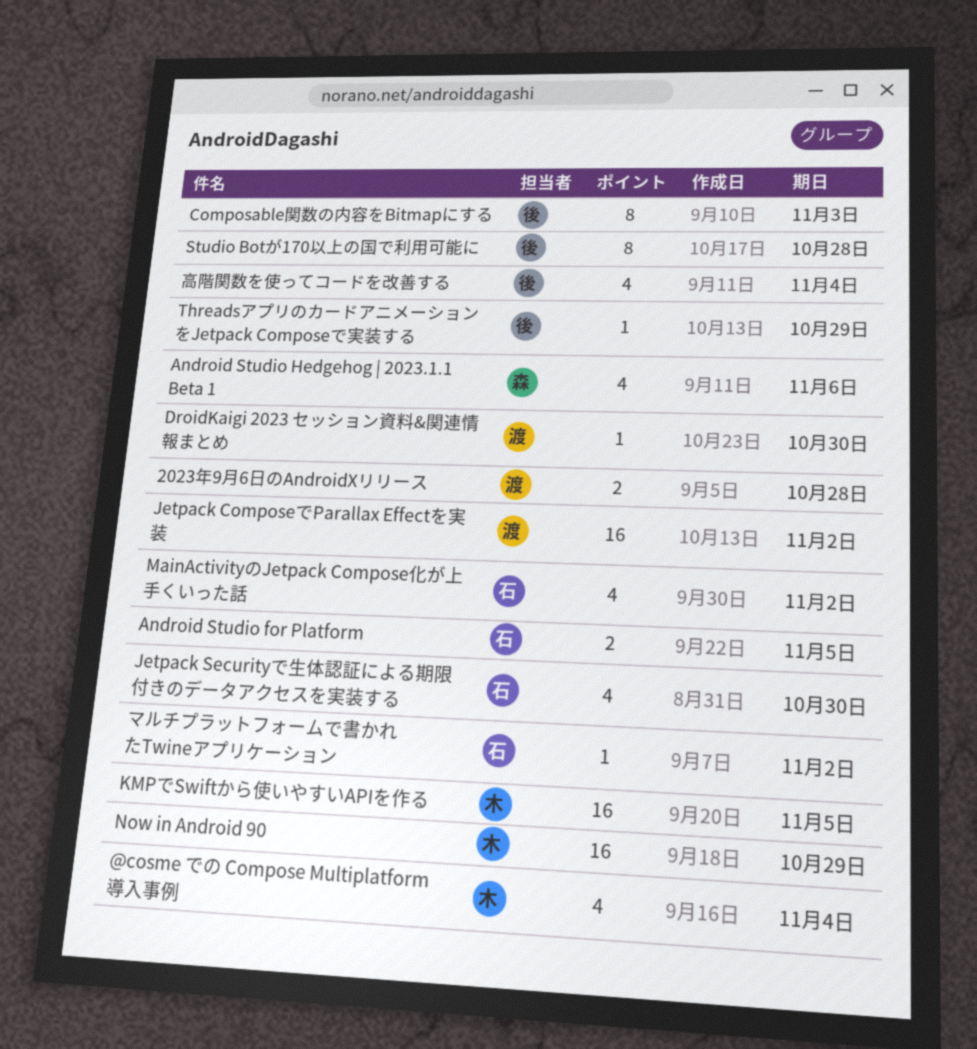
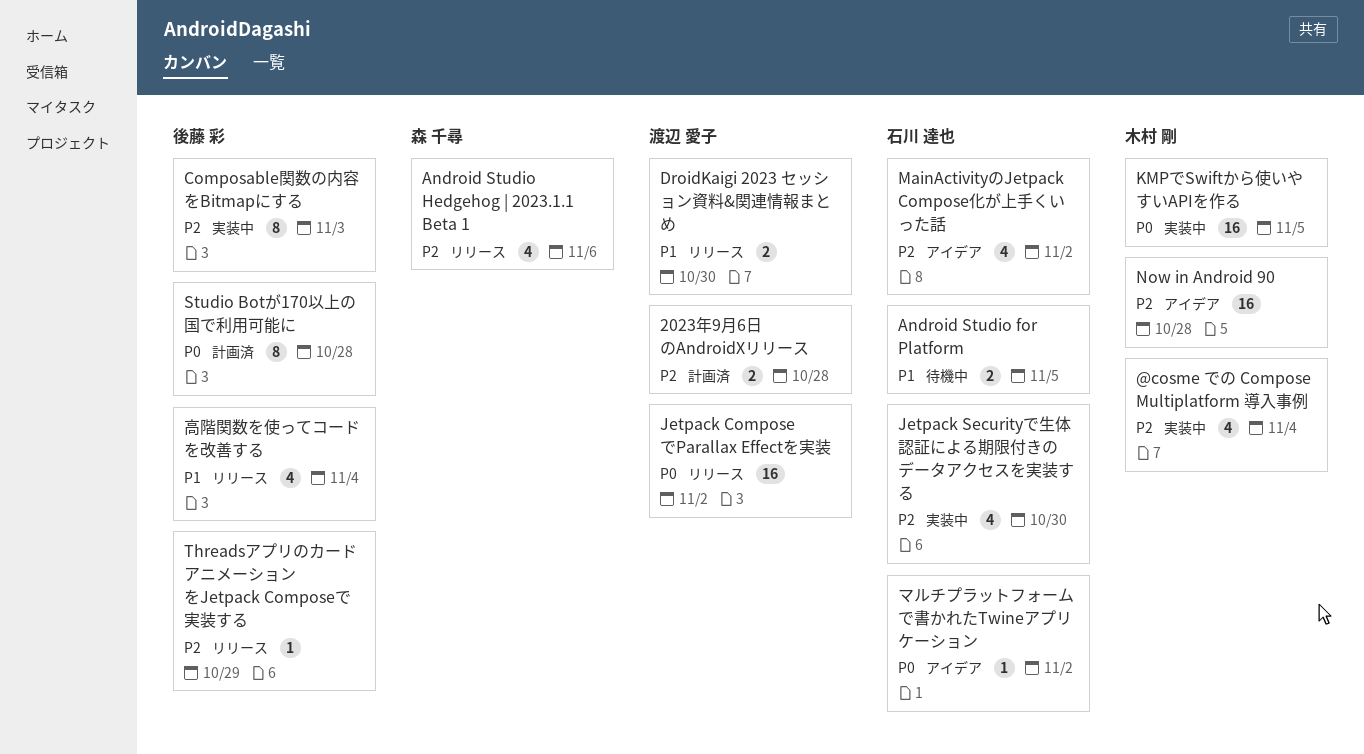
DroidKaigi 2023 セッション資料&関連情報まとめ, estimate: 1 -> 2
Now in Android 90, due: Oct 29 -> Oct 28

